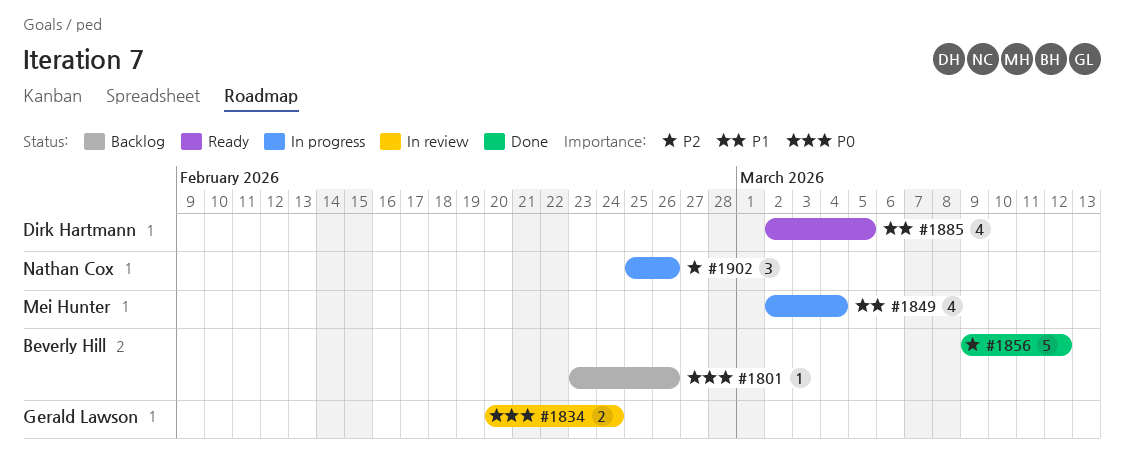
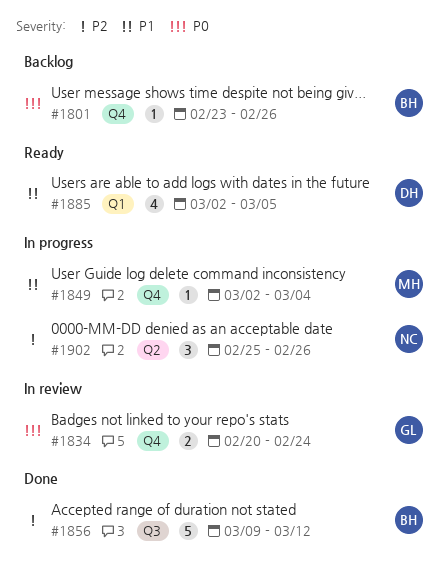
#1849, estimate: 4 -> 1

